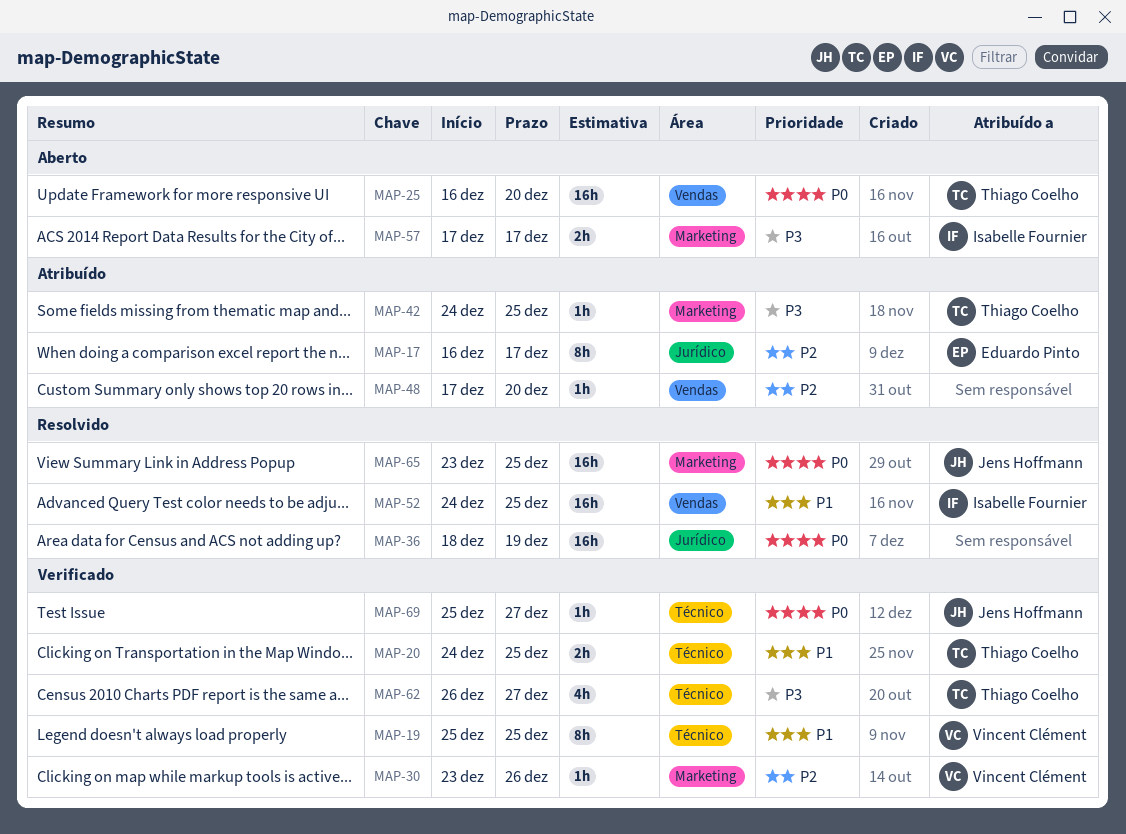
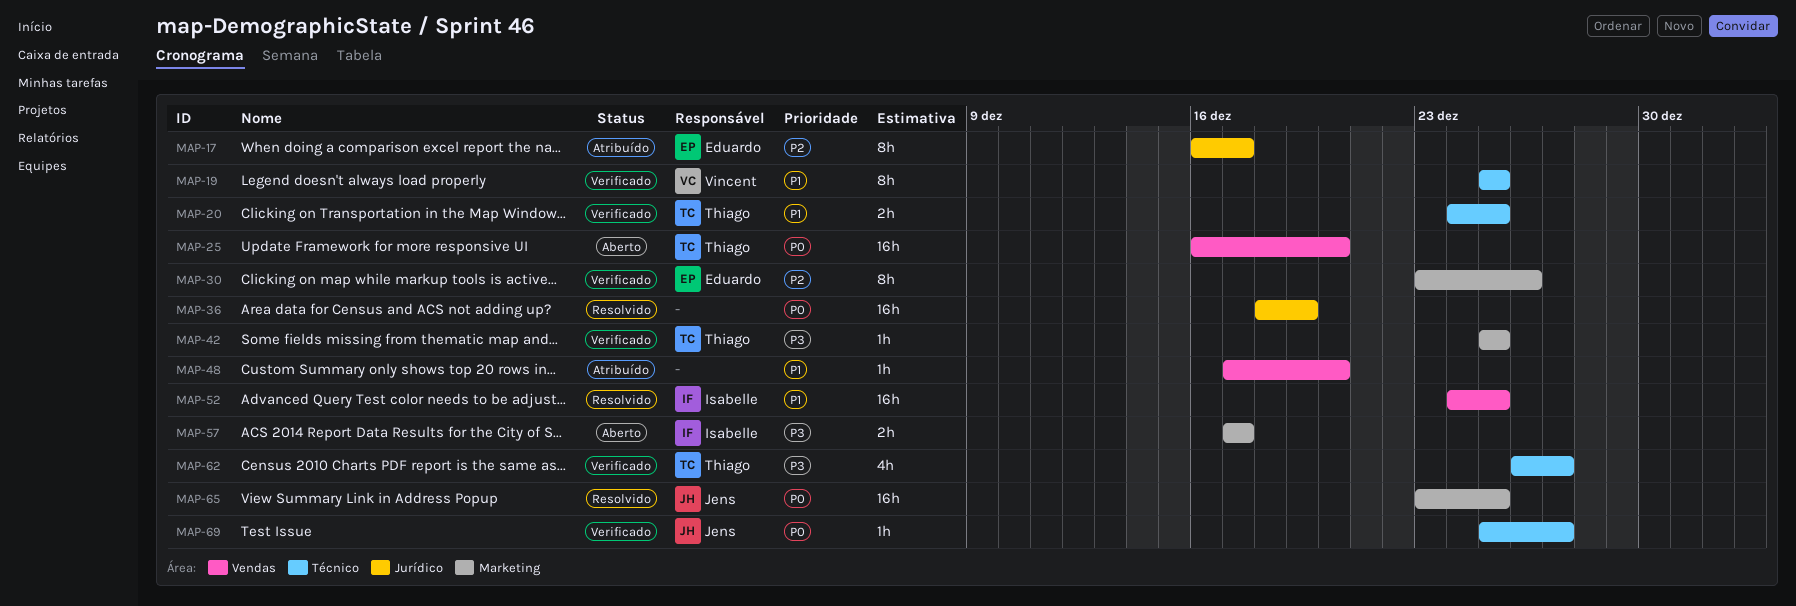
MAP-30, owner: Vincent Clément -> Eduardo Pinto
MAP-30, estimate: 1h -> 8h
MAP-42, status: Atribuído -> Verificado
MAP-42, start: Dec 24 -> Dec 25
MAP-48, priority: P2 -> P1

